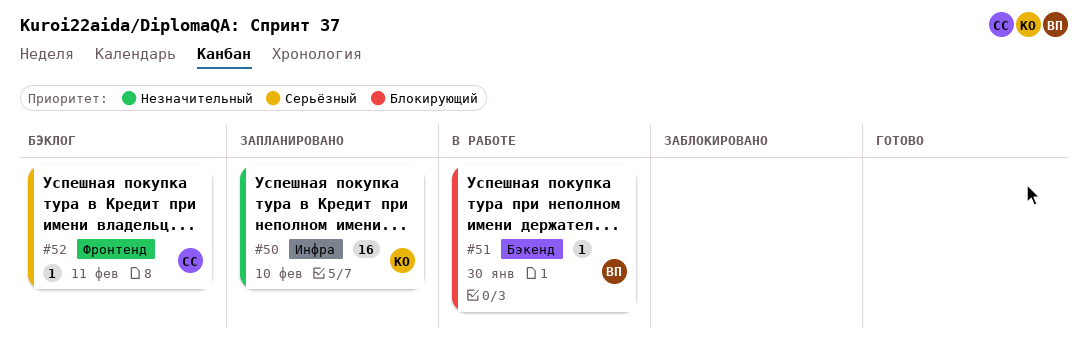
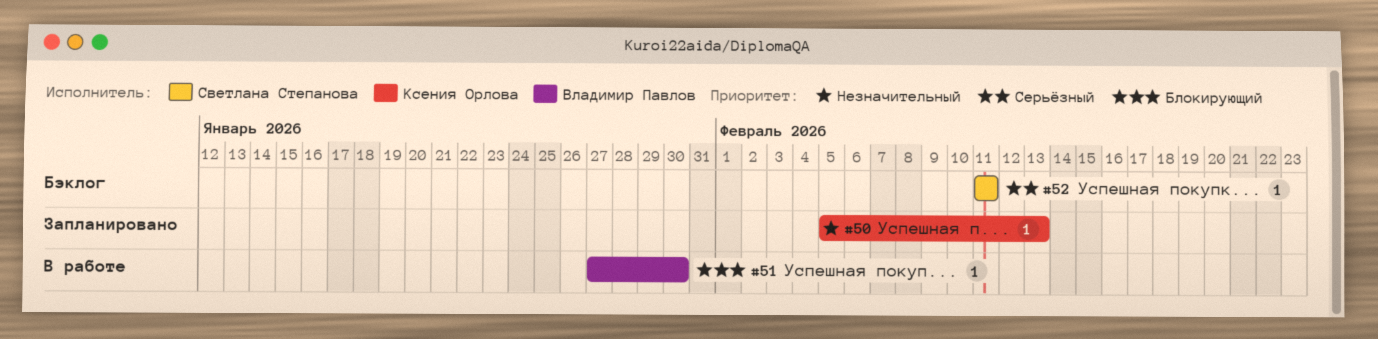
#50, estimate: 16 -> 1
#50, due: Feb 10 -> Feb 13

